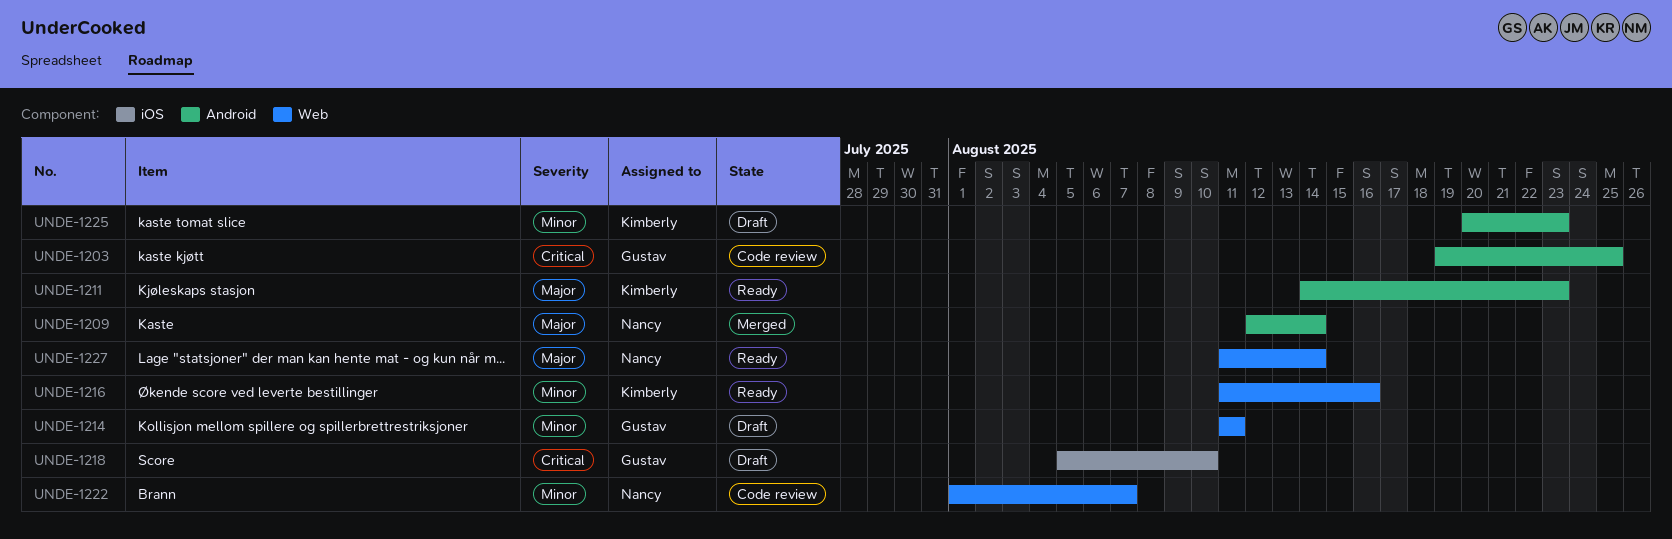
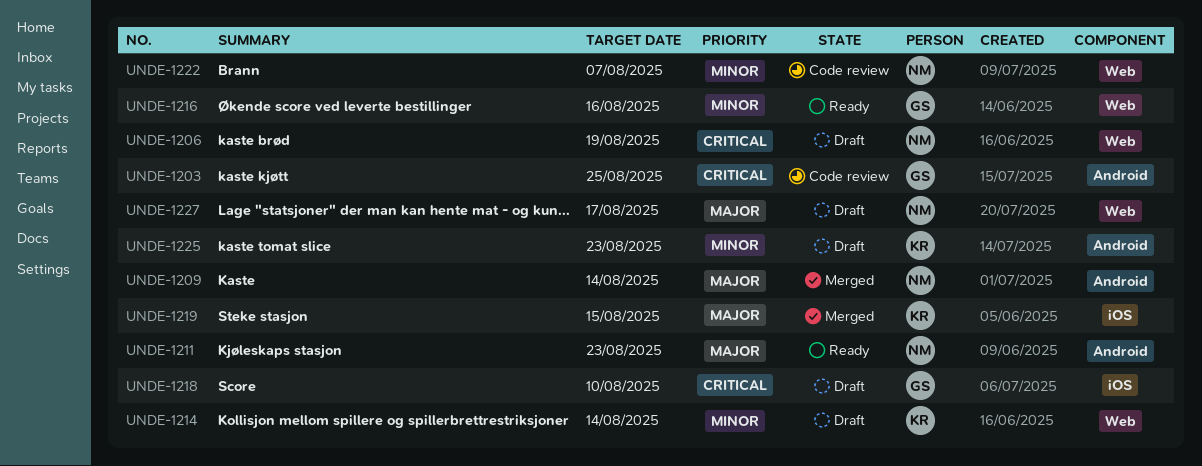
UNDE-1206: none -> present
UNDE-1211, owner: Kimberly -> Nancy
UNDE-1214, owner: Gustav -> Kimberly
UNDE-1214, due: Aug 11 -> Aug 14
UNDE-1216, owner: Kimberly -> Gustav
UNDE-1219: none -> present
UNDE-1227, status: Ready -> Draft
UNDE-1227, due: Aug 14 -> Aug 17

